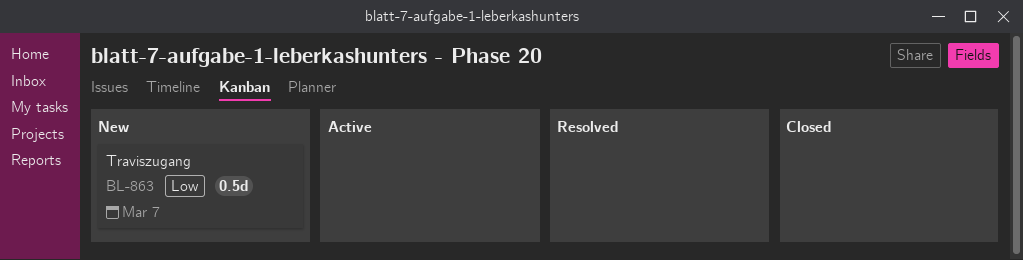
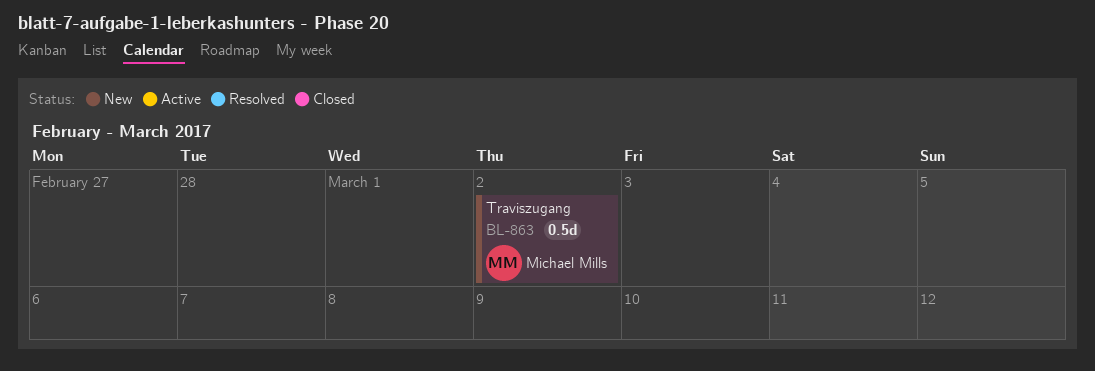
BL-863, due: Mar 7 -> Mar 2

